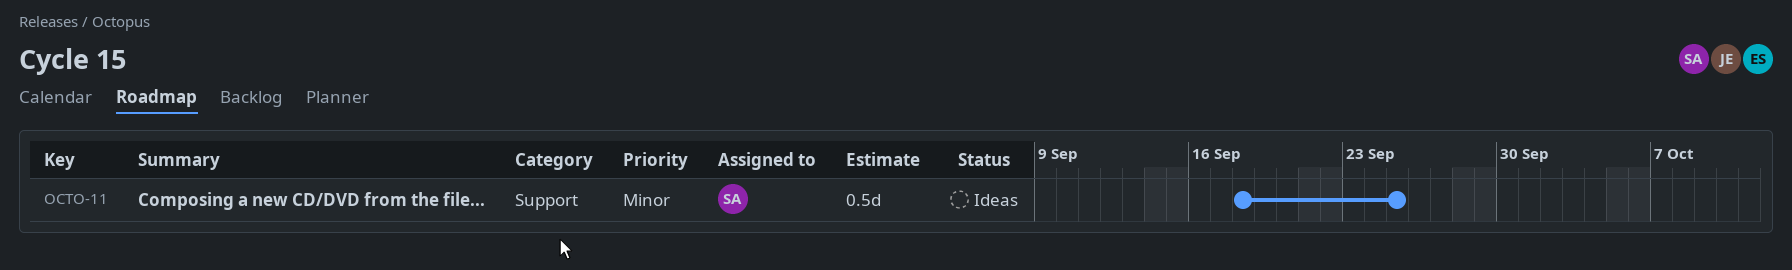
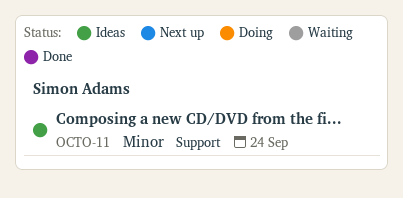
OCTO-11, due: Sep 25 -> Sep 24

